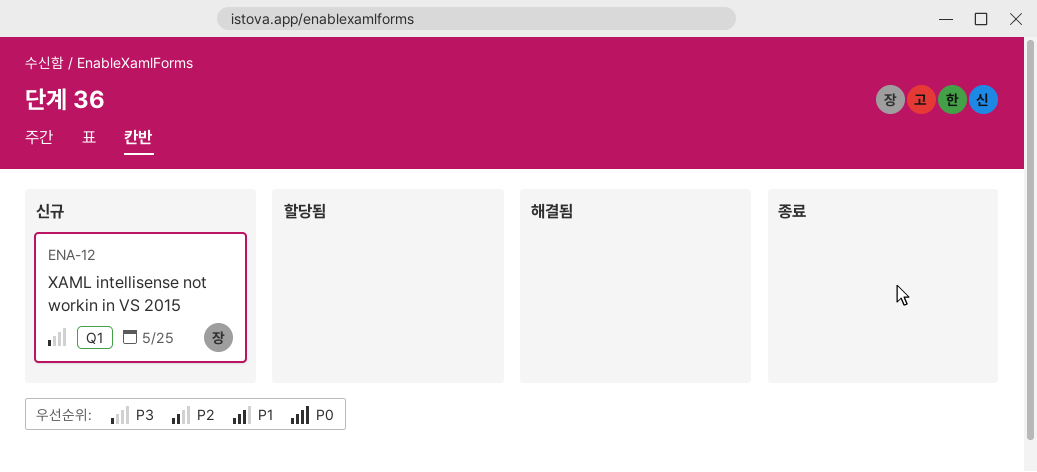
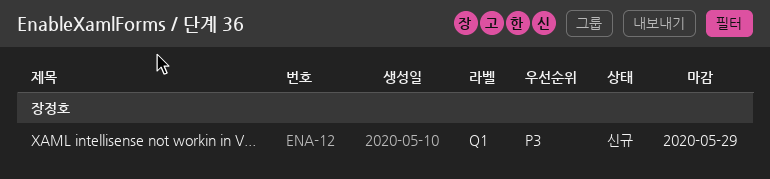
ENA-12, due: May 25 -> May 29

